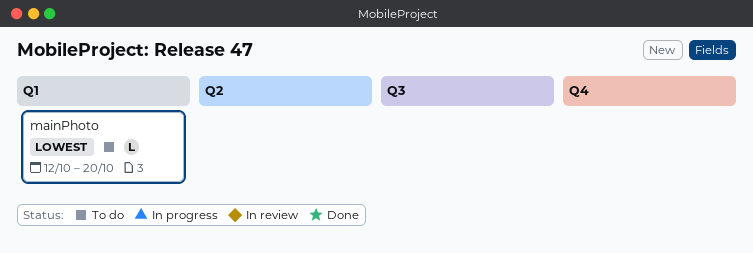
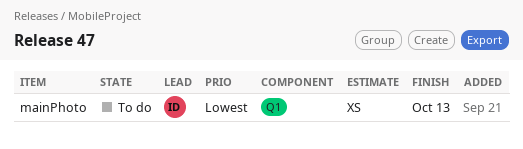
mainPhoto, estimate: L -> XS
mainPhoto, due: Oct 20 -> Oct 13

